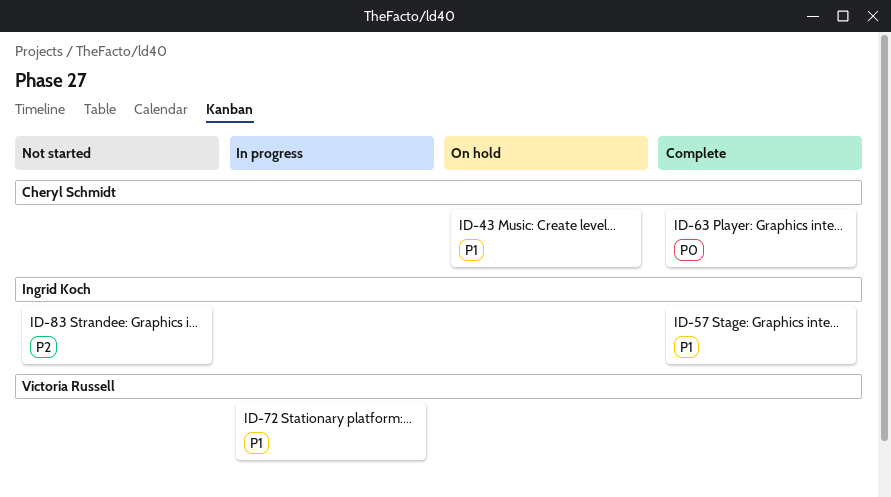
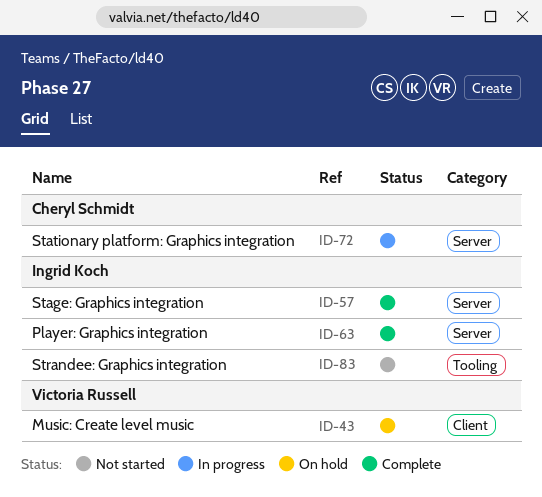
ID-43, owner: Cheryl Schmidt -> Victoria Russell
ID-63, owner: Cheryl Schmidt -> Ingrid Koch
ID-72, owner: Victoria Russell -> Cheryl Schmidt

